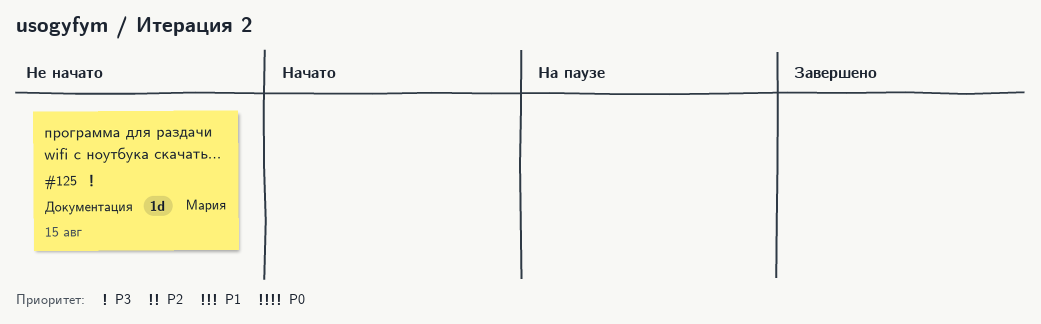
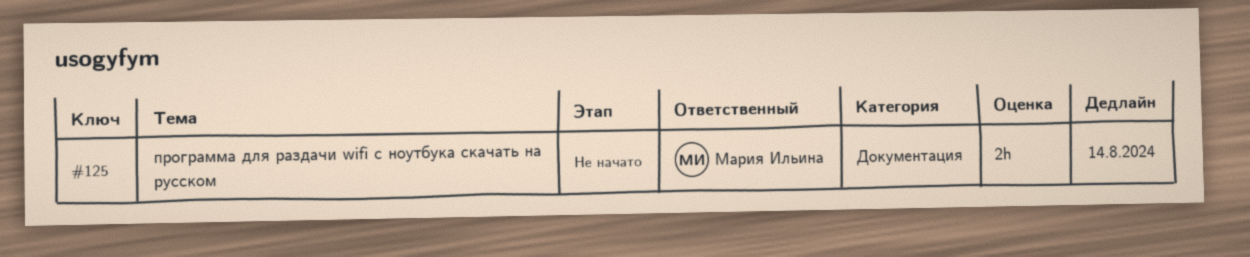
#125, estimate: 1d -> 2h
#125, due: Aug 15 -> Aug 14

